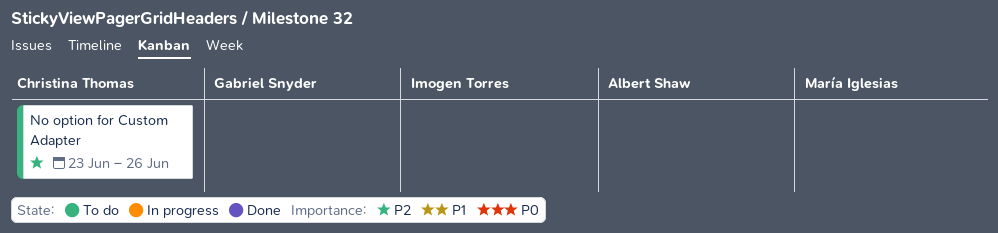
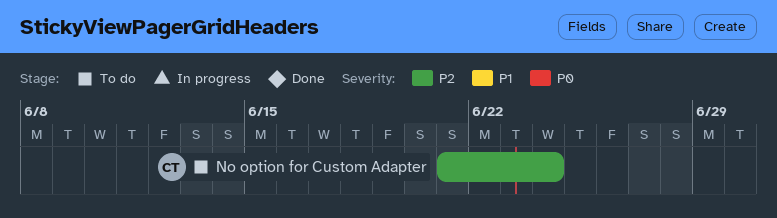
No option for Custom Adapter, start: Jun 23 -> Jun 21
No option for Custom Adapter, due: Jun 26 -> Jun 24

